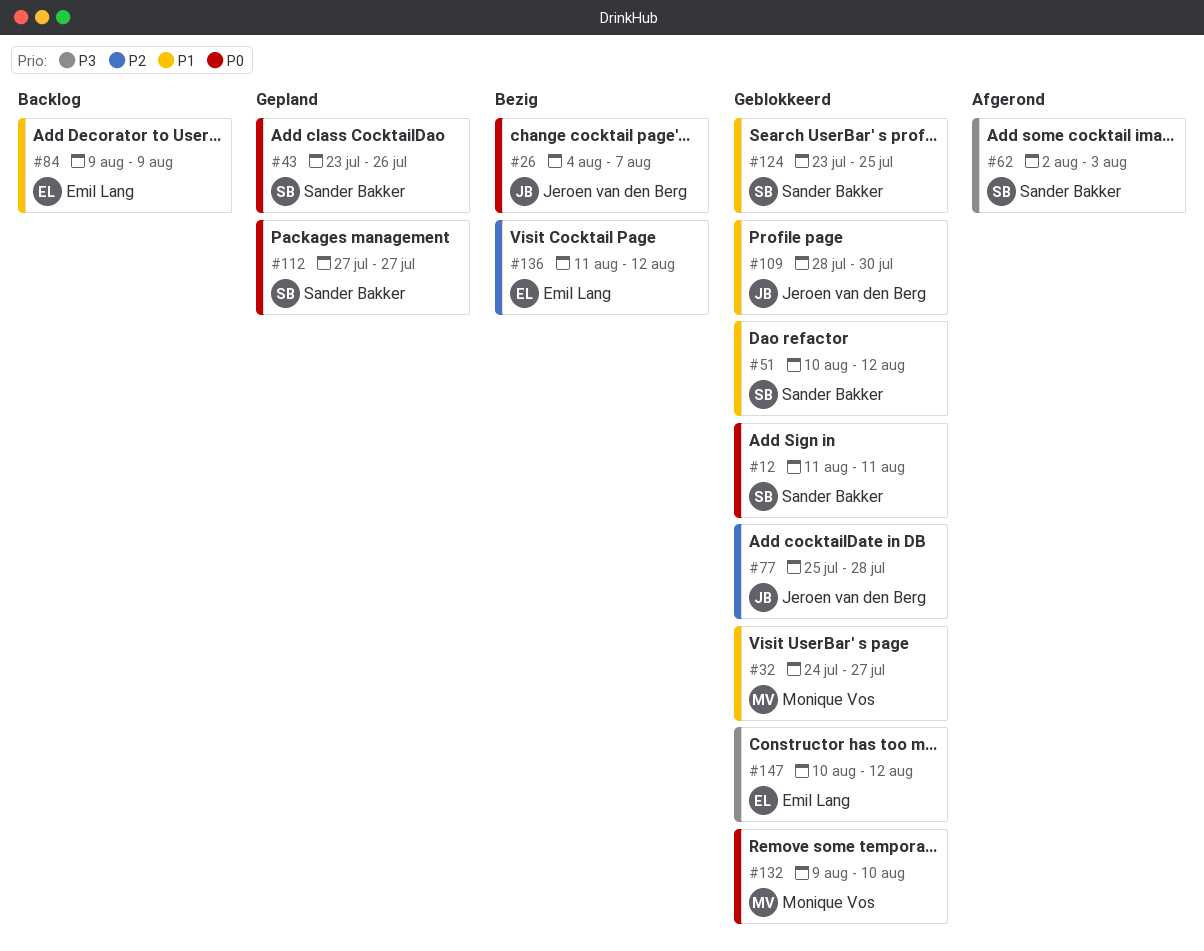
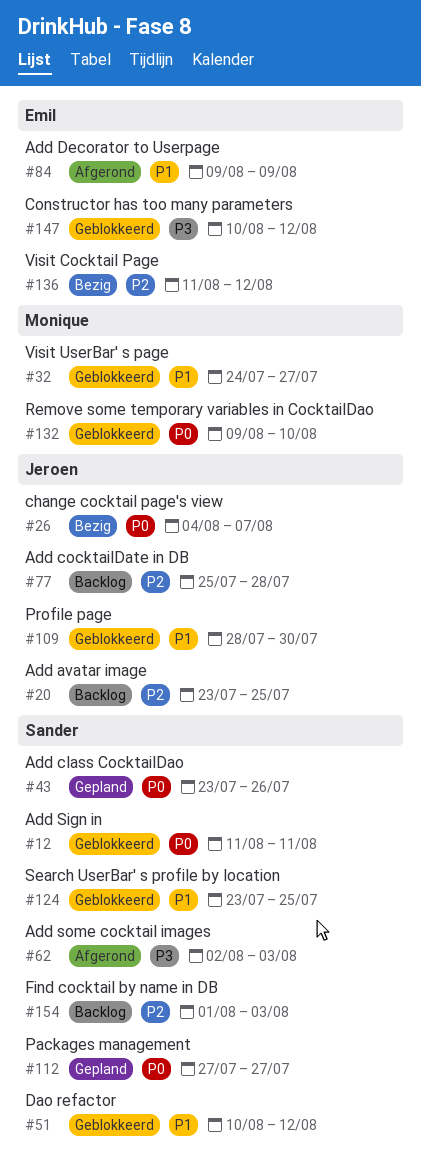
#20: none -> present
#77, status: Geblokkeerd -> Backlog
#84, status: Backlog -> Afgerond
#154: none -> present

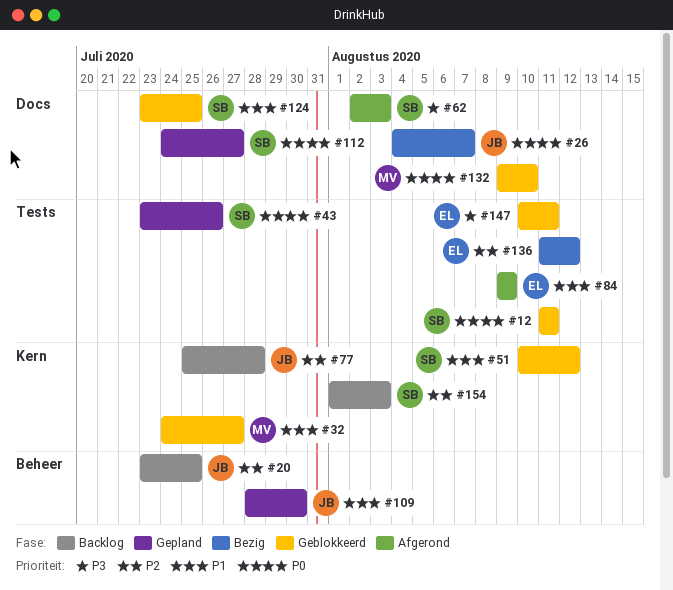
#109, status: Geblokkeerd -> Gepland
#112, start: Jul 27 -> Jul 24
#147, due: Aug 12 -> Aug 11

